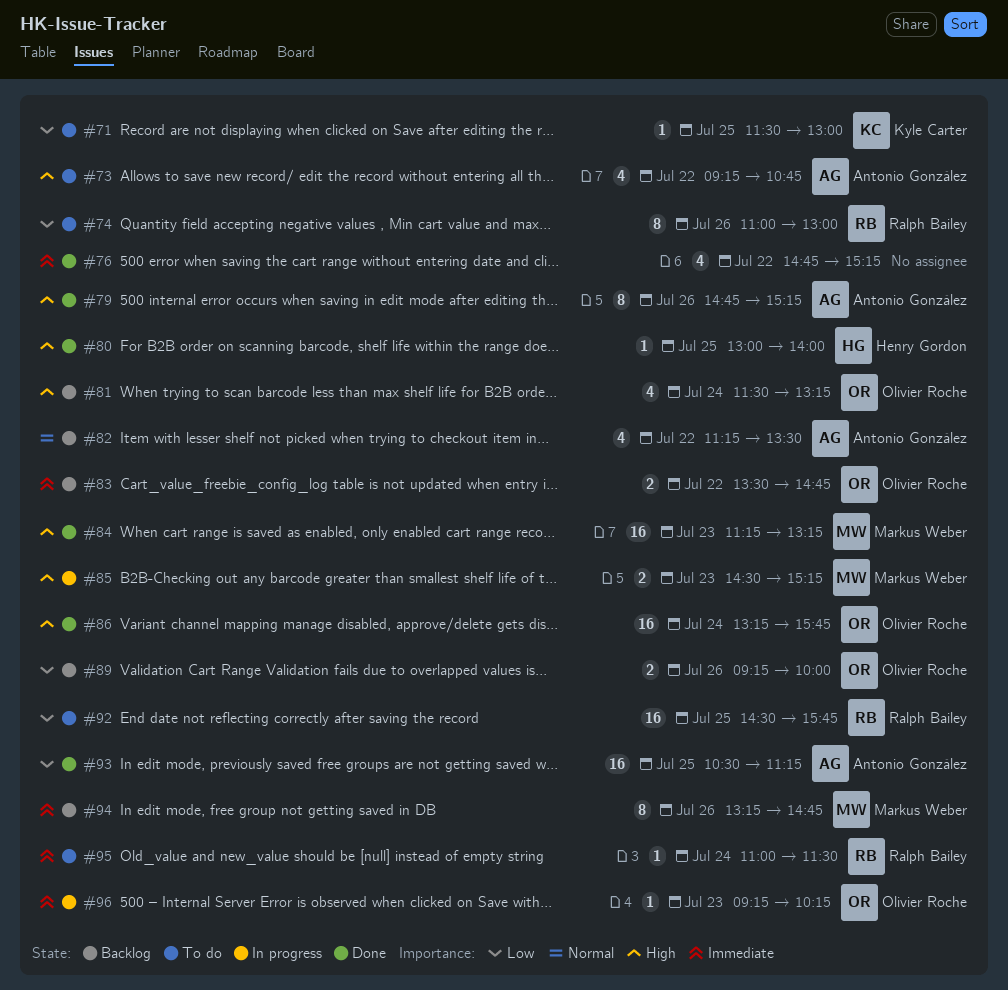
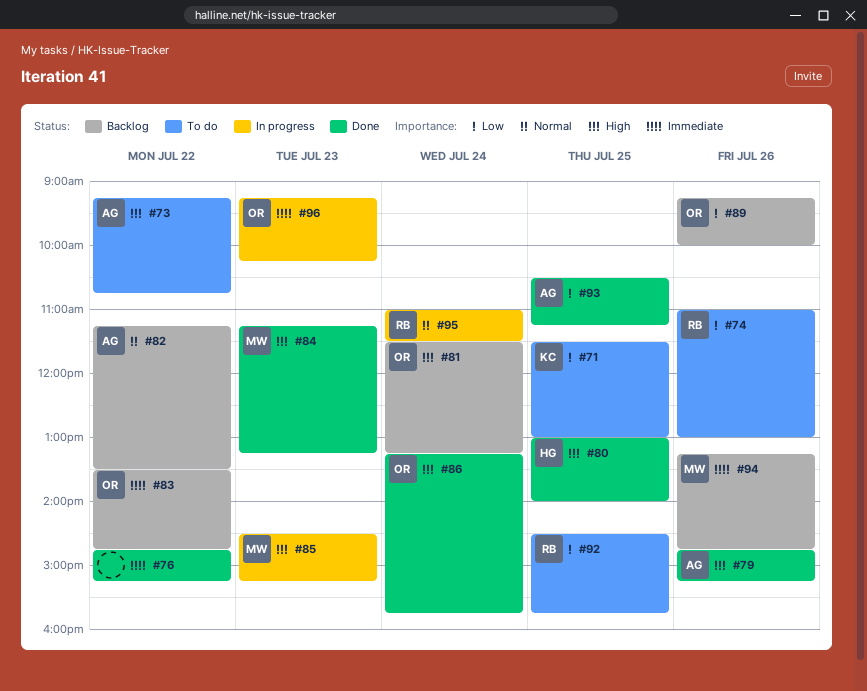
#95, status: To do -> In progress
#95, priority: Immediate -> Normal

